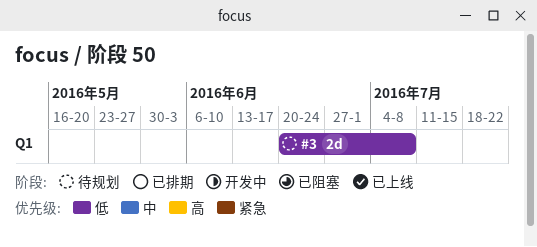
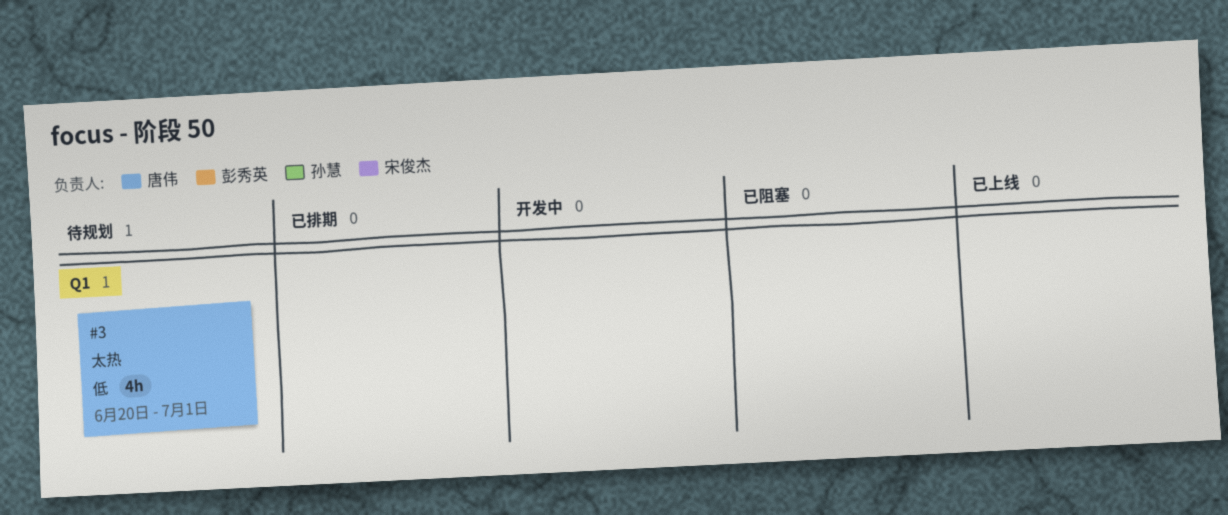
#3, estimate: 2d -> 4h
#3, due: Jul 8 -> Jul 1

